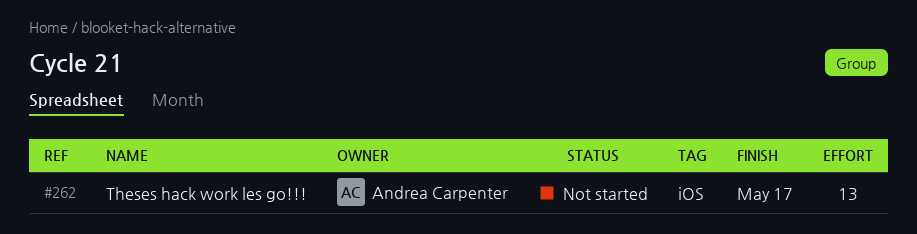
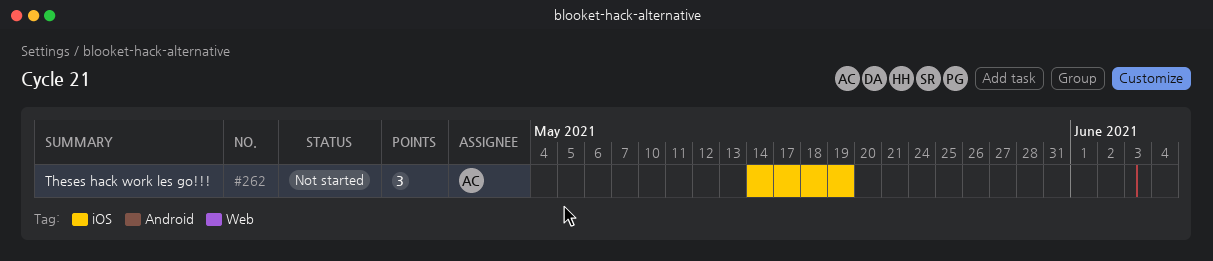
#262, estimate: 13 -> 3
#262, due: May 17 -> May 19

